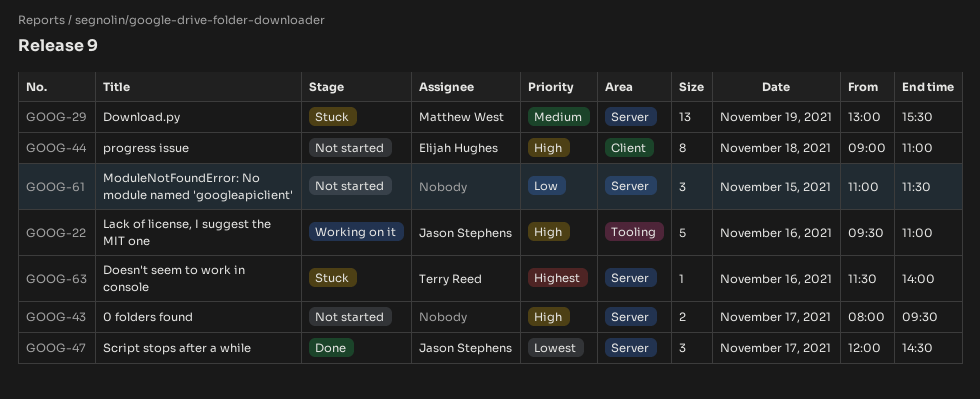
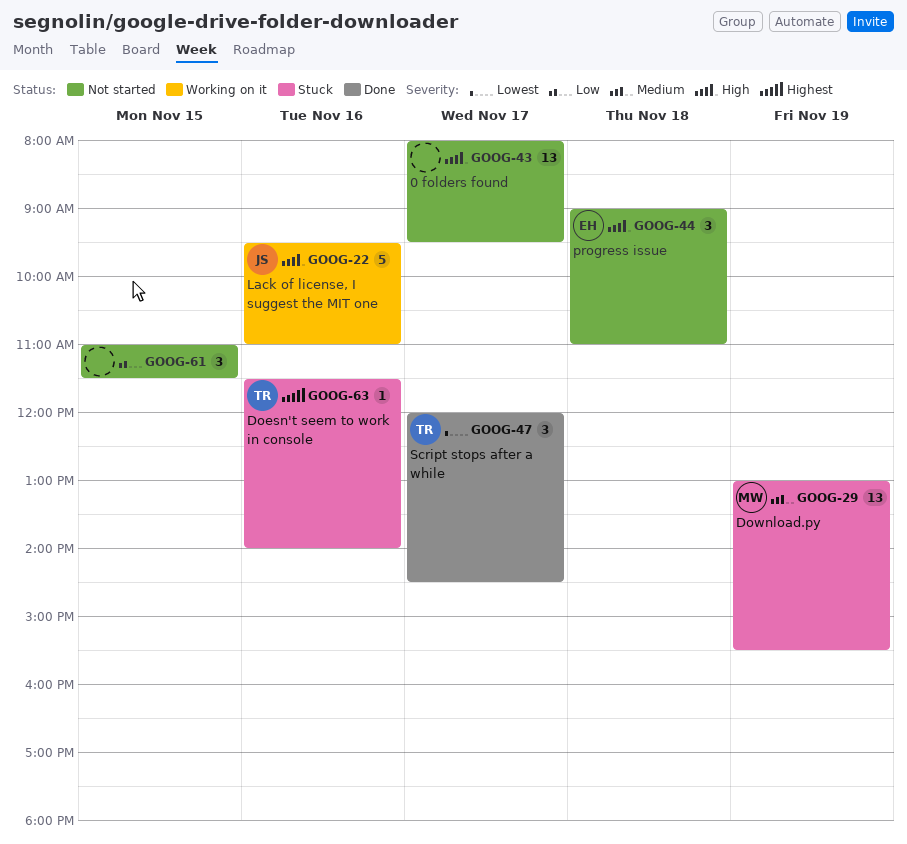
GOOG-43, estimate: 2 -> 13
GOOG-44, estimate: 8 -> 3
GOOG-47, owner: Jason Stephens -> Terry Reed

